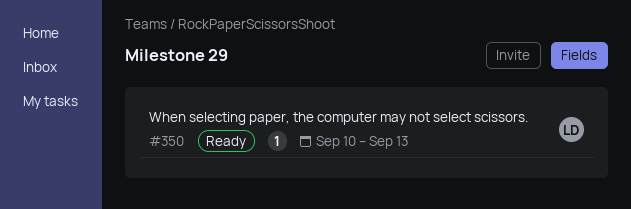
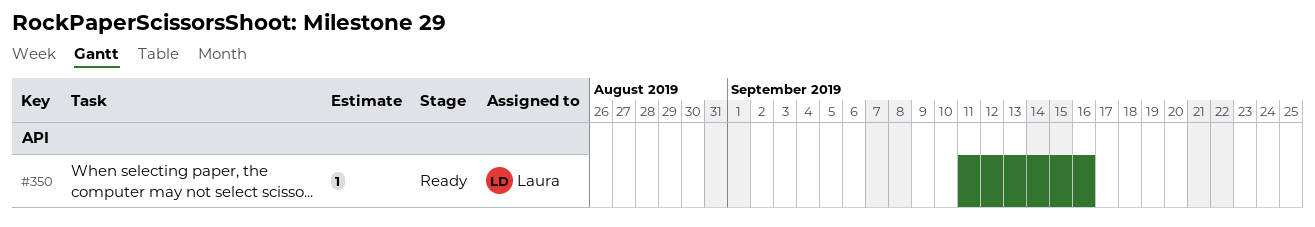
#350, start: Sep 10 -> Sep 11
#350, due: Sep 13 -> Sep 16

